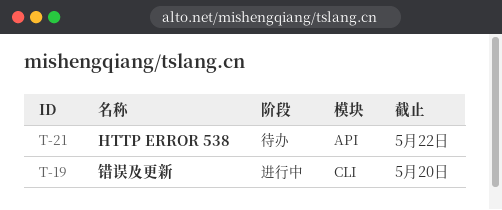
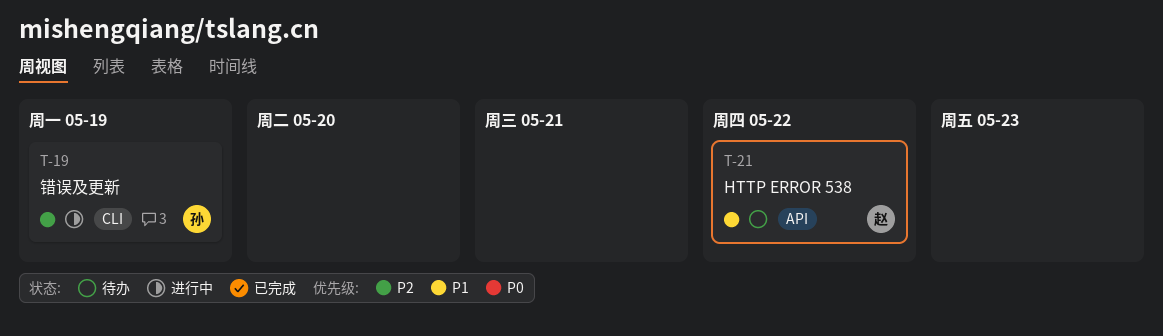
T-19, due: May 20 -> May 19

